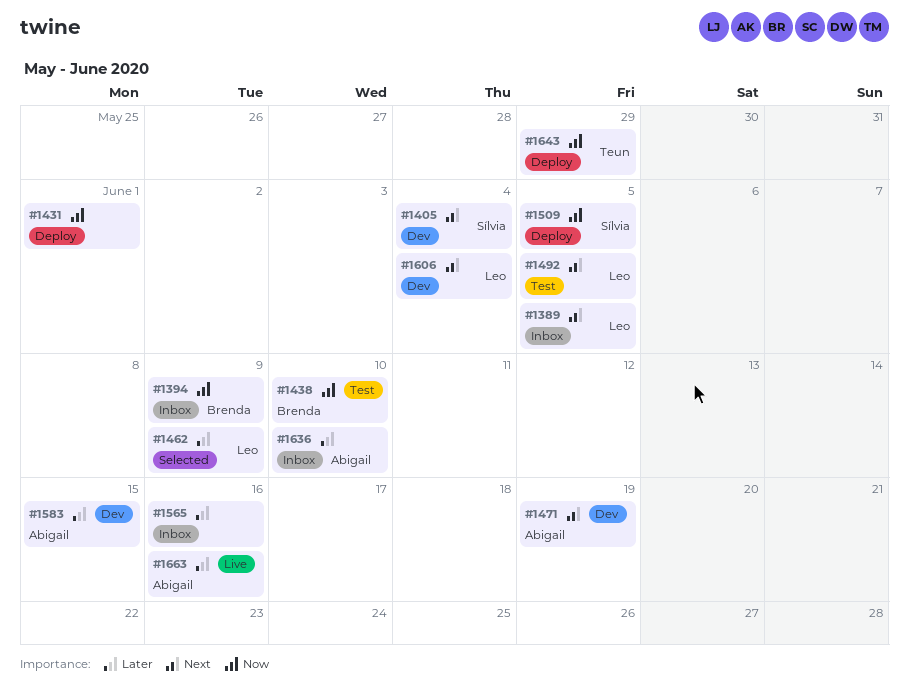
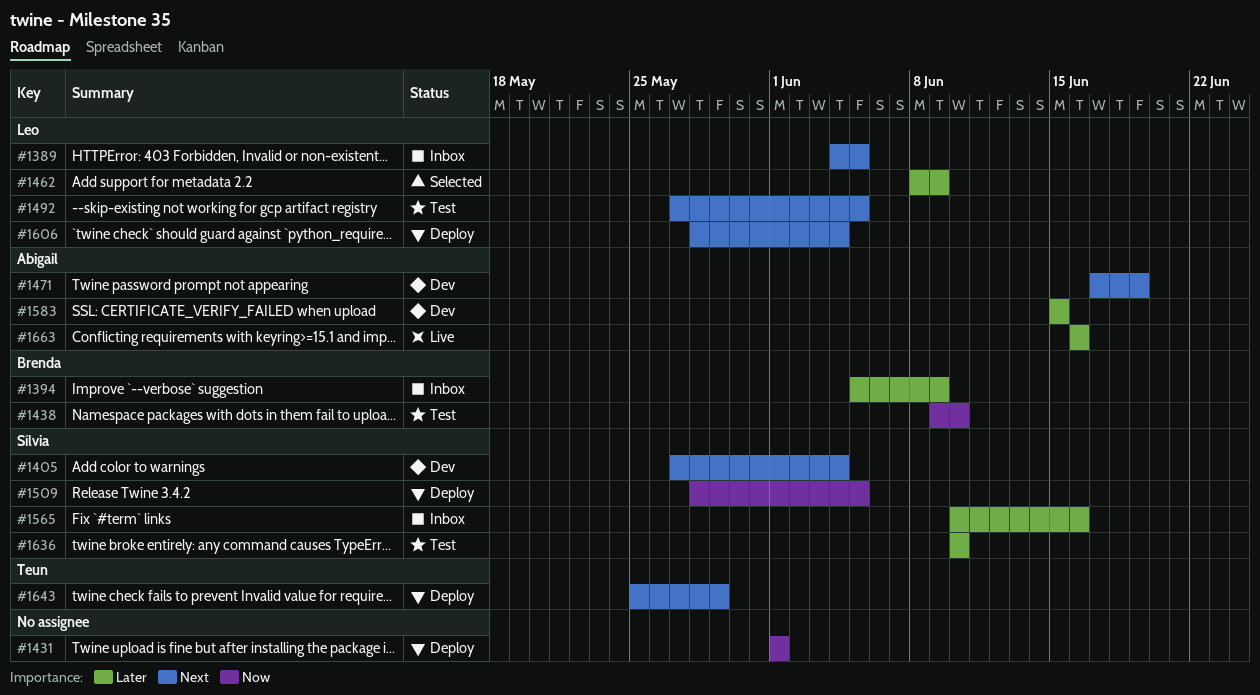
#1394, priority: Now -> Later
#1565, owner: none -> Sílvia
#1606, status: Dev -> Deploy
#1636, status: Inbox -> Test
#1636, owner: Abigail -> Sílvia
#1643, priority: Now -> Next

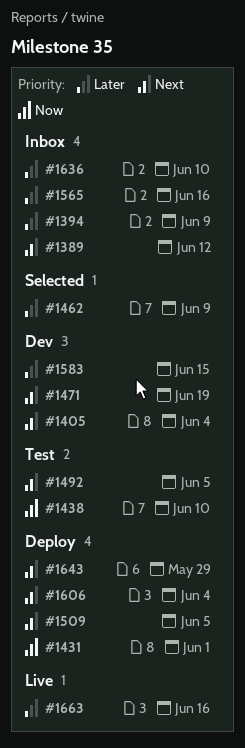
#1389, due: Jun 5 -> Jun 12
#1509, priority: Now -> Next
#1636, status: Test -> Inbox

